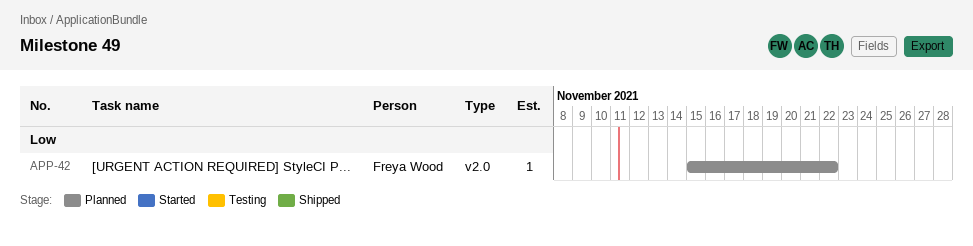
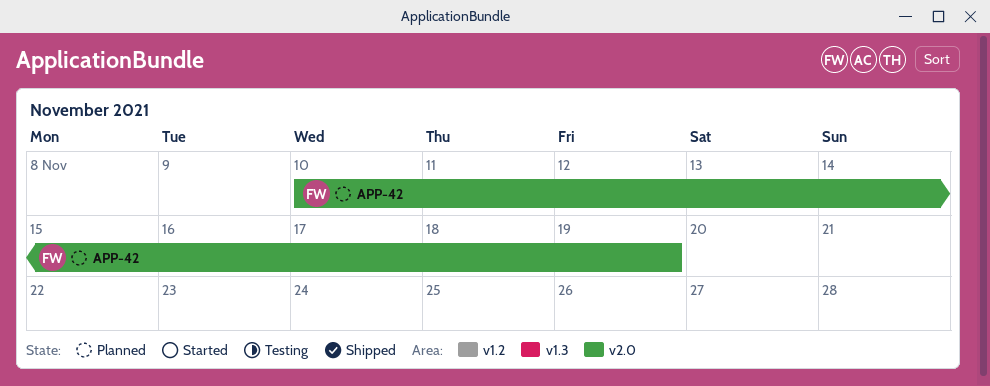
APP-42, start: Nov 15 -> Nov 10
APP-42, due: Nov 22 -> Nov 19

